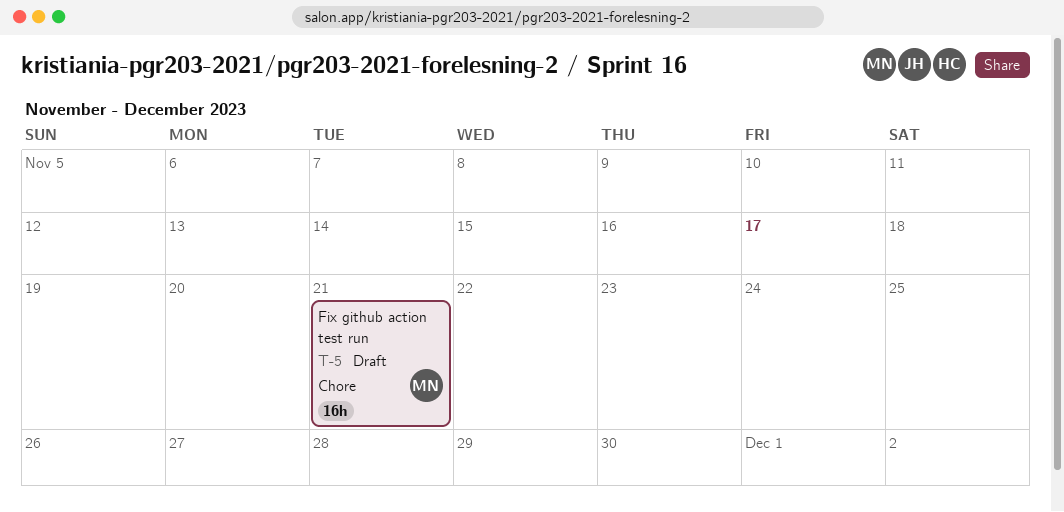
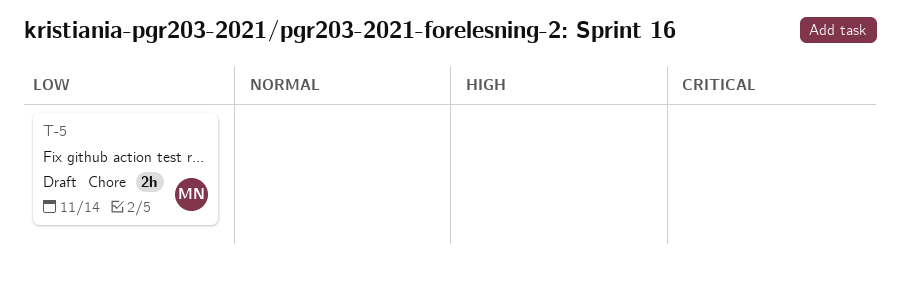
T-5, estimate: 16h -> 2h
T-5, due: Nov 21 -> Nov 14

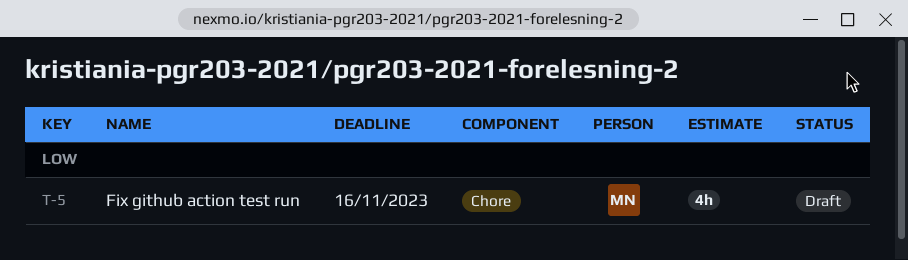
T-5, estimate: 2h -> 4h
T-5, due: Nov 14 -> Nov 16

